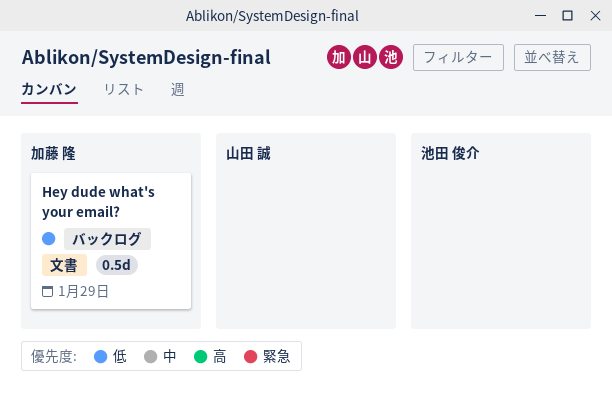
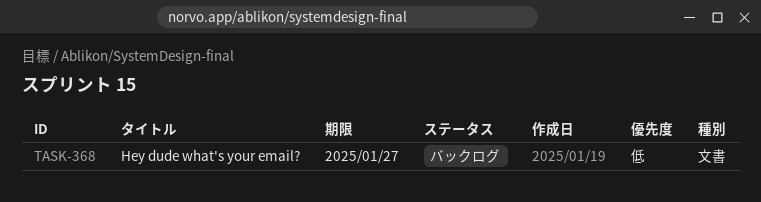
Hey dude what's your email?, due: Jan 29 -> Jan 27

